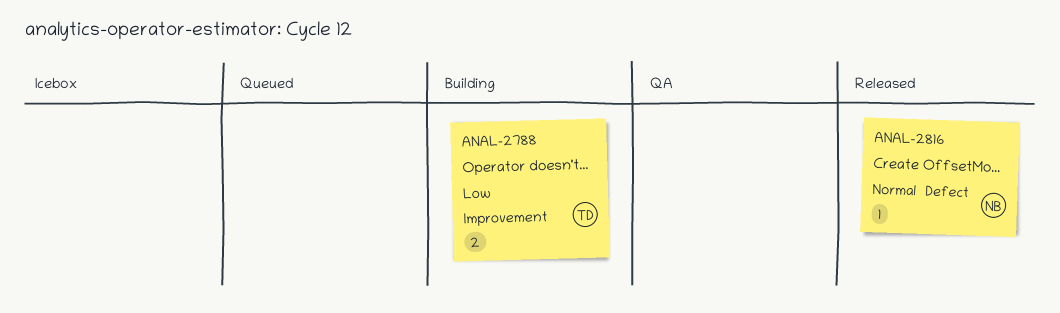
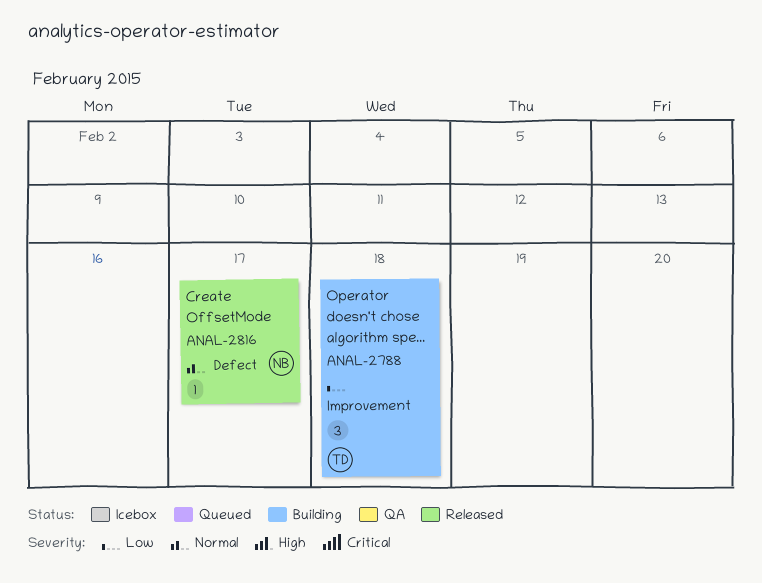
ANAL-2788, estimate: 2 -> 3

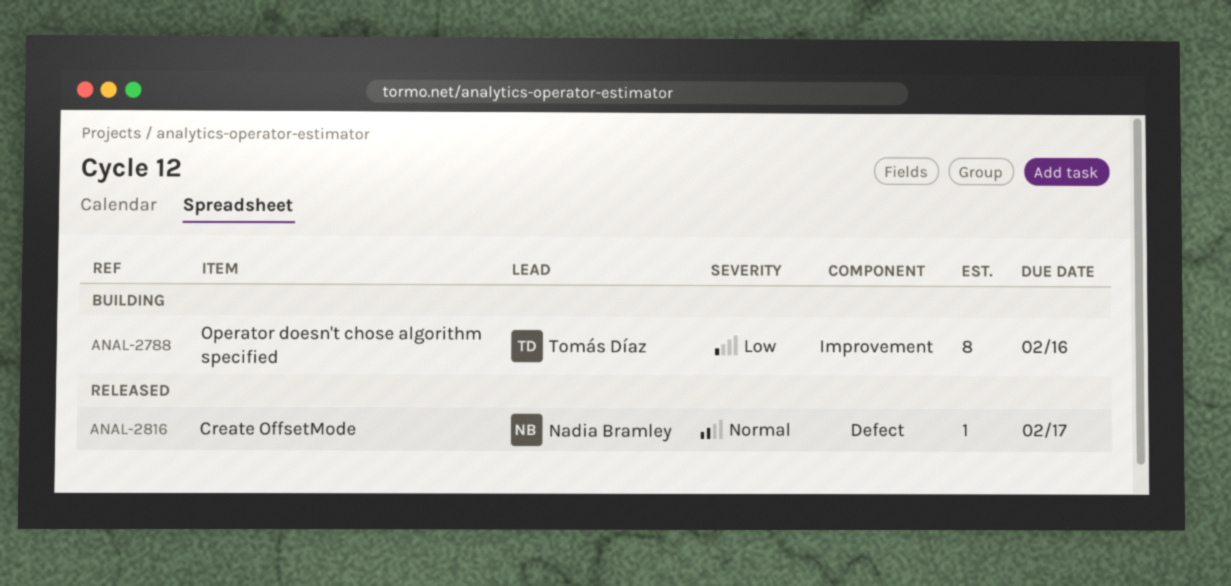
ANAL-2788, estimate: 3 -> 8
ANAL-2788, due: Feb 18 -> Feb 16

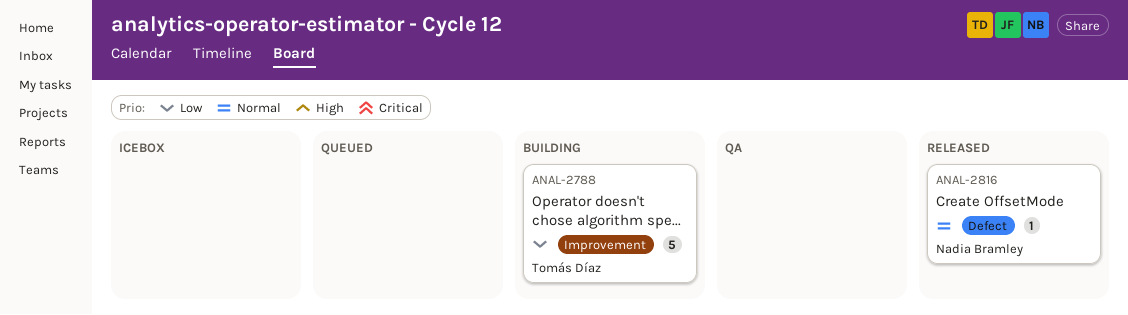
ANAL-2788, estimate: 8 -> 5

